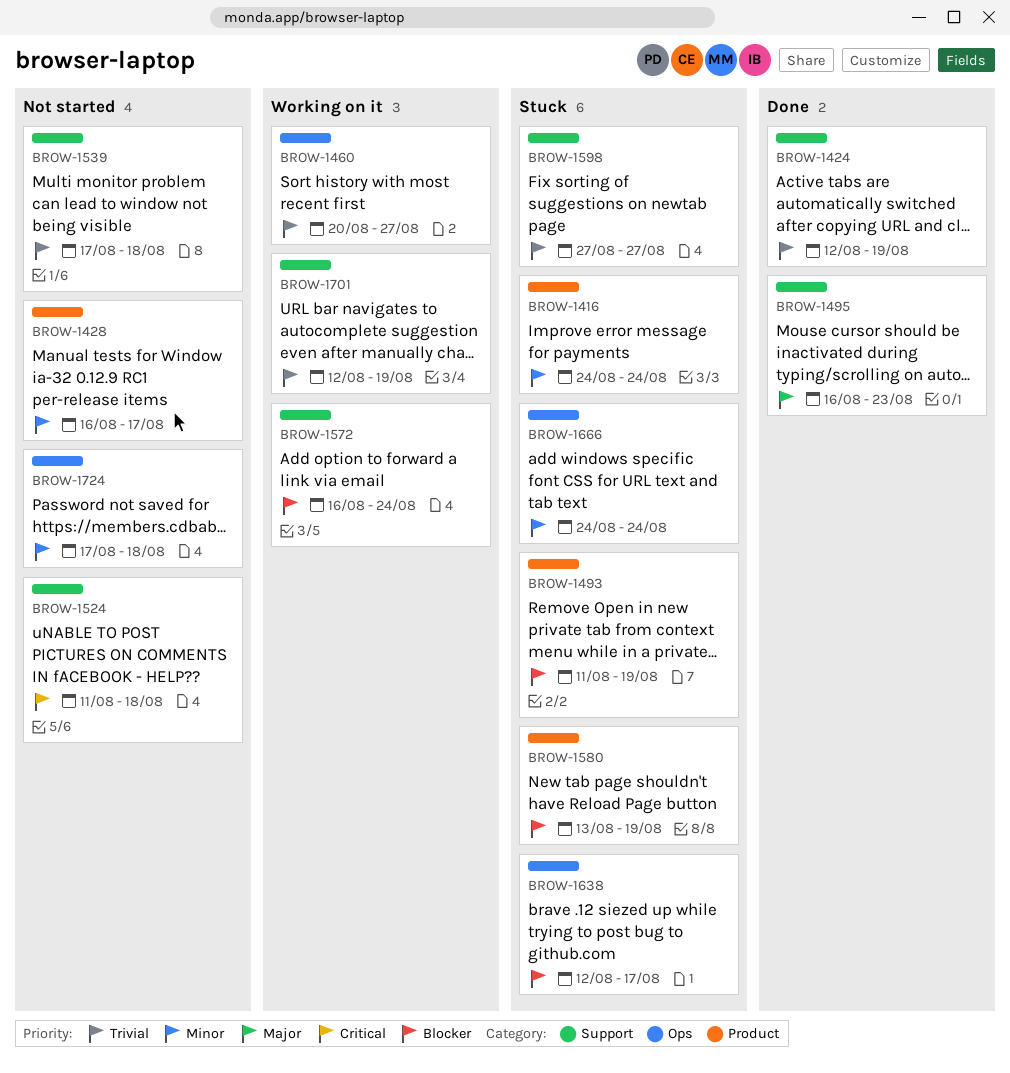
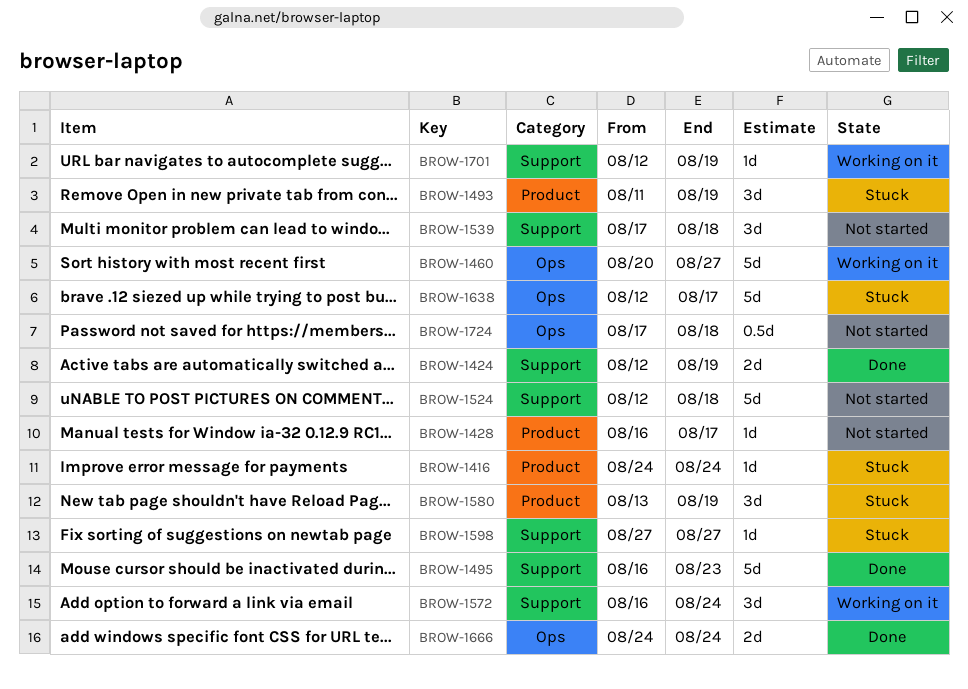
BROW-1524, start: Aug 11 -> Aug 12
BROW-1666, status: Stuck -> Done

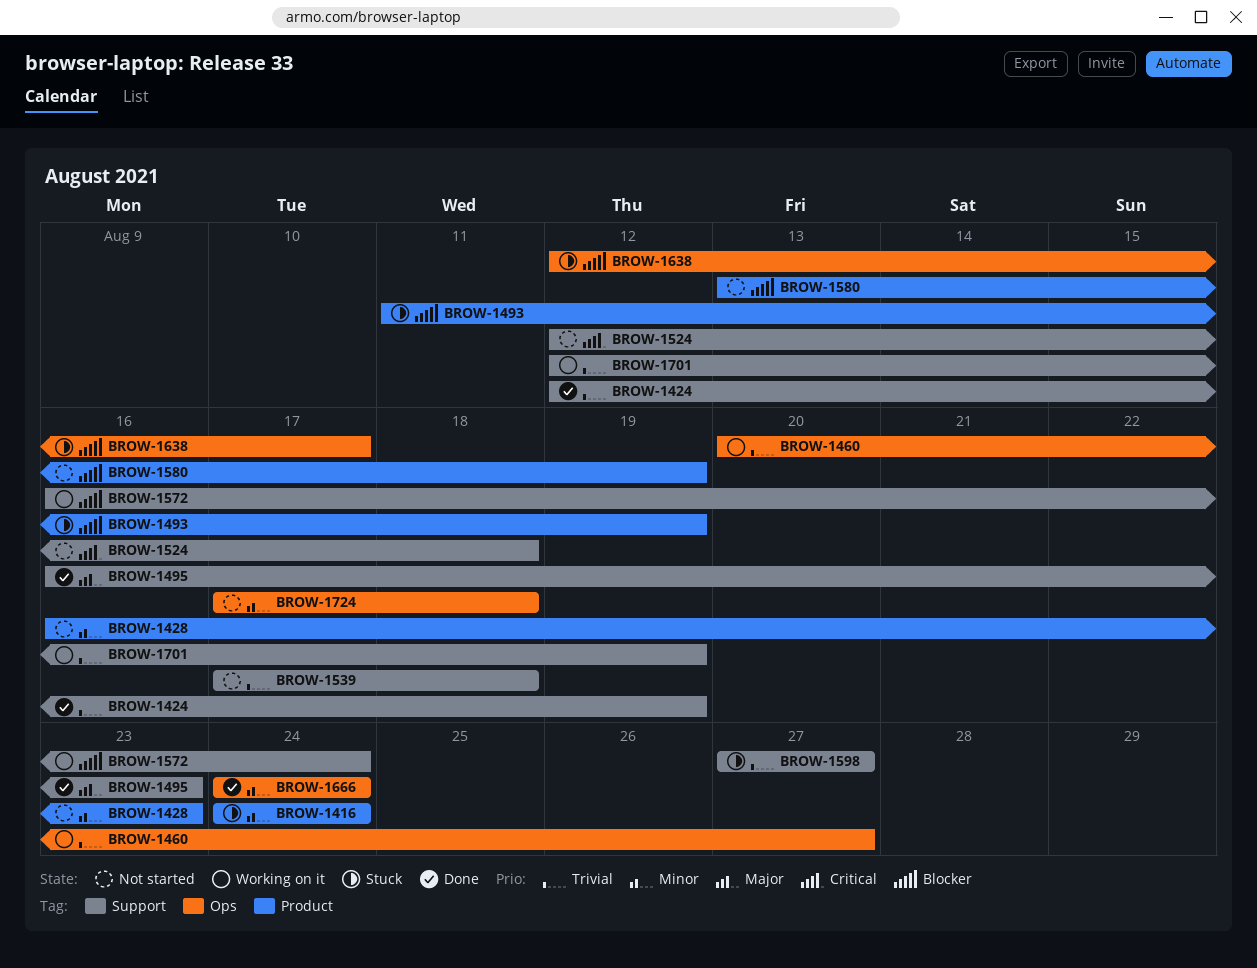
BROW-1428, due: Aug 17 -> Aug 23
BROW-1580, status: Stuck -> Not started

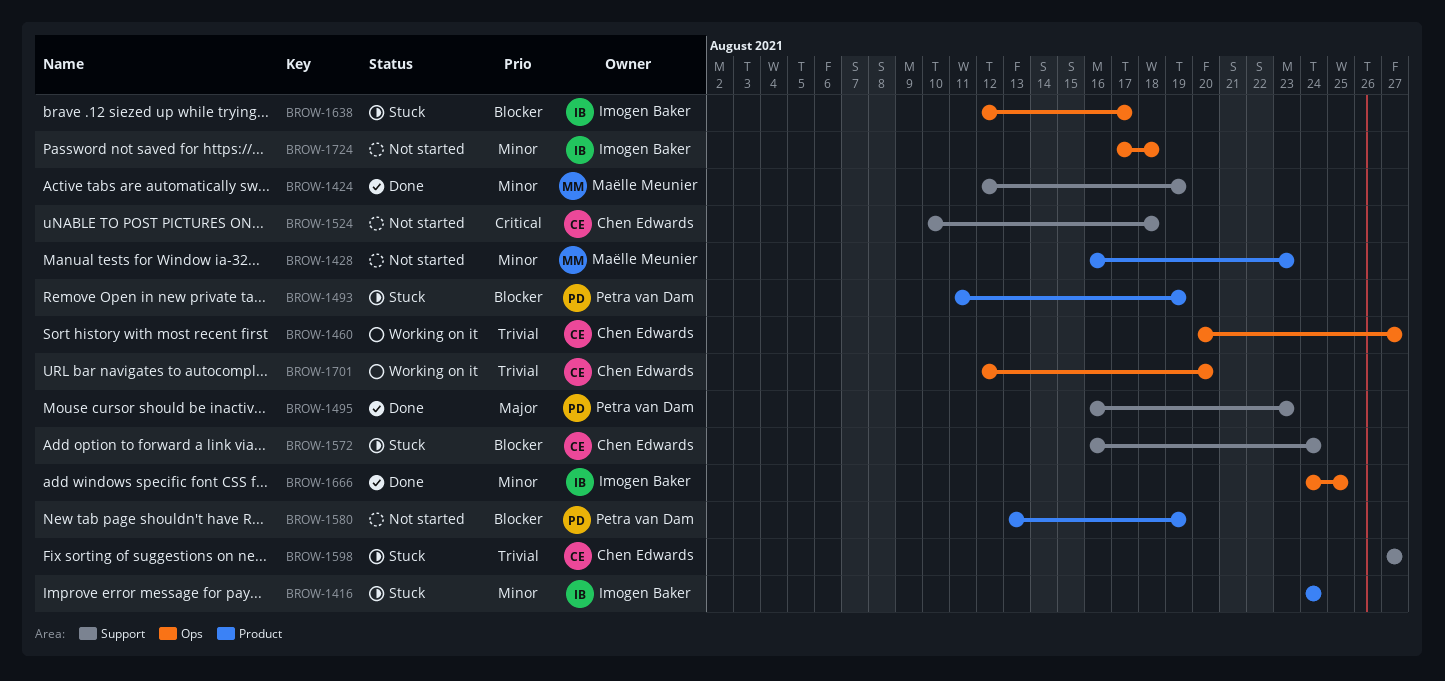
BROW-1424, priority: Trivial -> Minor
BROW-1524, start: Aug 12 -> Aug 10
BROW-1539: present -> none
BROW-1572, status: Working on it -> Stuck
BROW-1666, due: Aug 24 -> Aug 25
BROW-1701, label: Support -> Ops
BROW-1701, due: Aug 19 -> Aug 20

